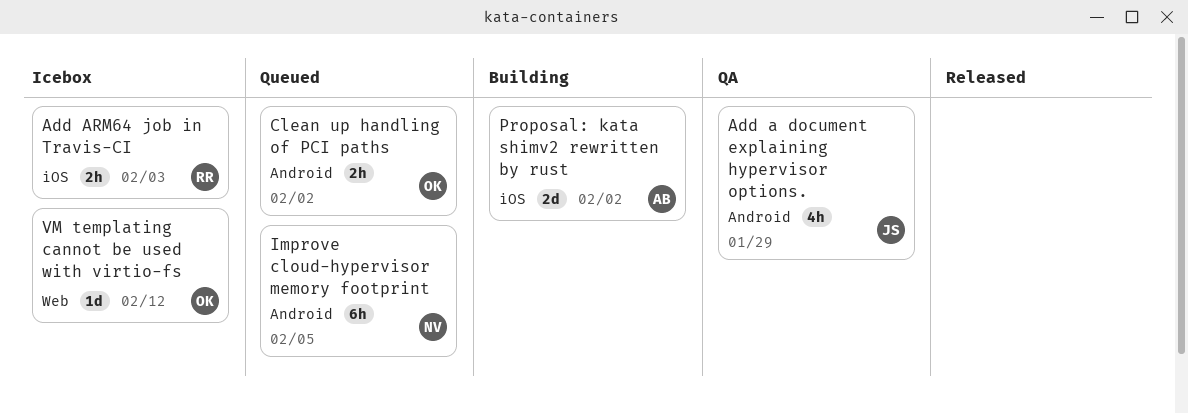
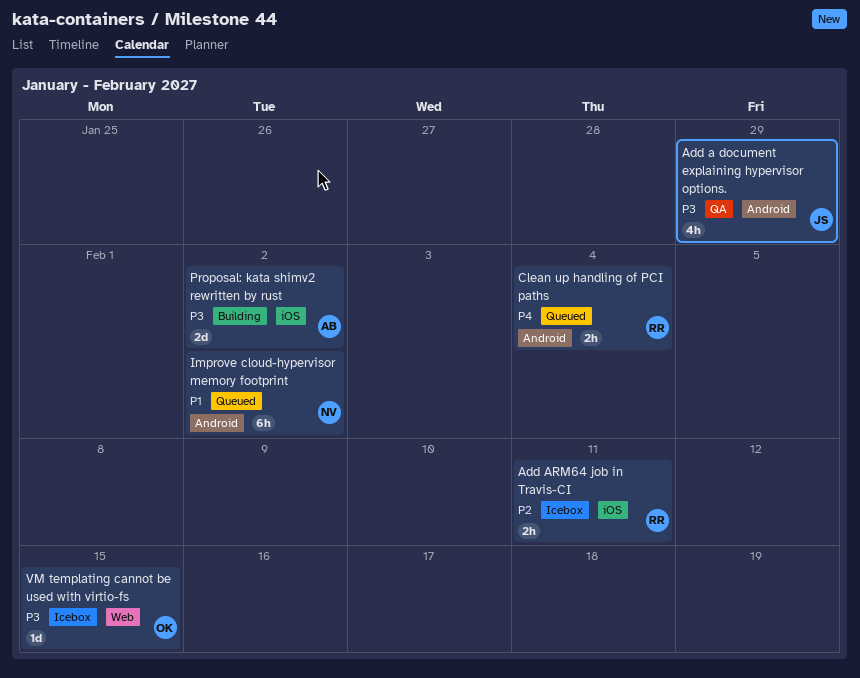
Add ARM64 job in Travis-CI, due: Feb 3 -> Feb 11
Clean up handling of PCI paths, owner: OK -> RR
Clean up handling of PCI paths, due: Feb 2 -> Feb 4
Improve cloud-hypervisor memory footprint, due: Feb 5 -> Feb 2
VM templating cannot be used with virtio-fs, due: Feb 12 -> Feb 15

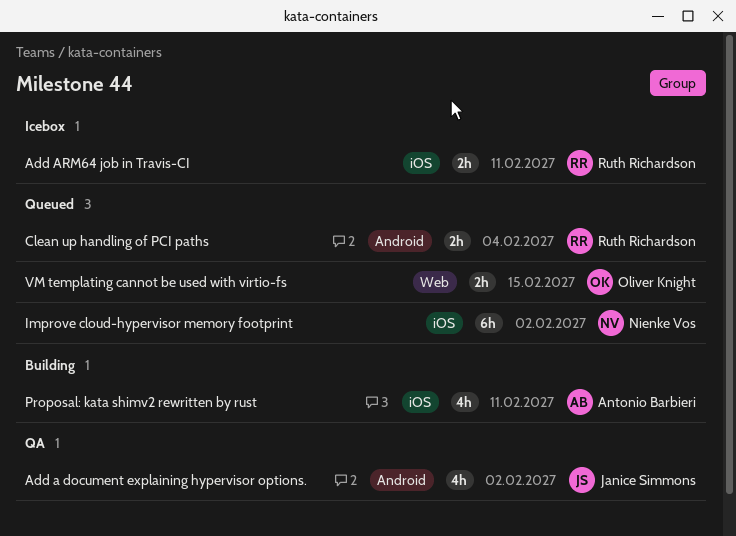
Add a document explaining hypervisor options., due: Jan 29 -> Feb 2
Improve cloud-hypervisor memory footprint, label: Android -> iOS
Proposal: kata shimv2 rewritten by rust, estimate: 2d -> 4h
Proposal: kata shimv2 rewritten by rust, due: Feb 2 -> Feb 11
VM templating cannot be used with virtio-fs, status: Icebox -> Queued
VM templating cannot be used with virtio-fs, estimate: 1d -> 2h

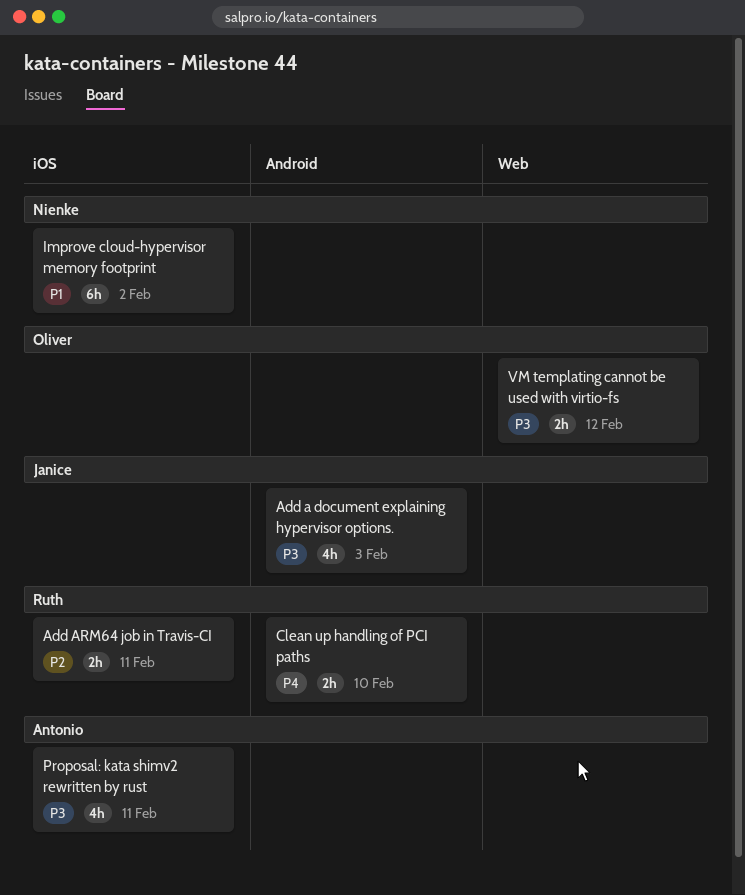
Add a document explaining hypervisor options., due: Feb 2 -> Feb 3
Clean up handling of PCI paths, due: Feb 4 -> Feb 10
VM templating cannot be used with virtio-fs, due: Feb 15 -> Feb 12

